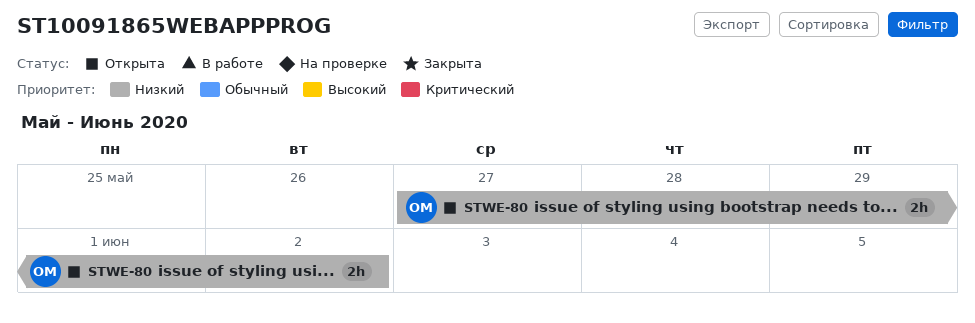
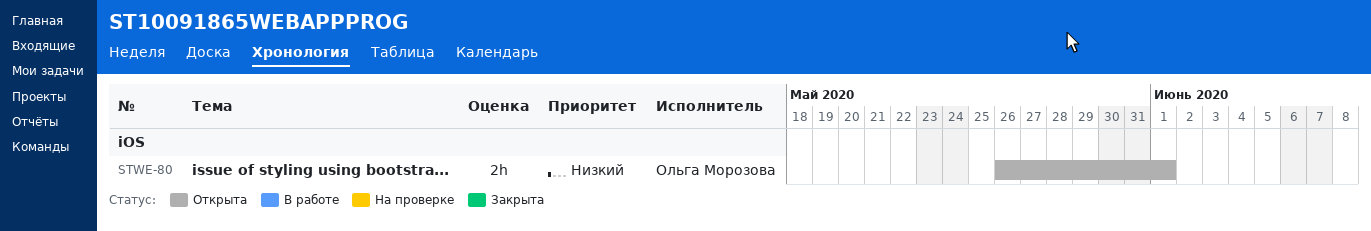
STWE-80, start: May 27 -> May 26
STWE-80, due: Jun 2 -> Jun 1

